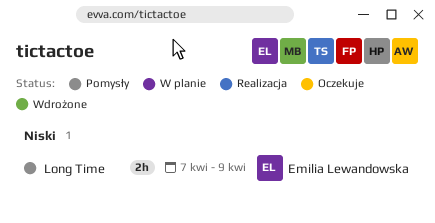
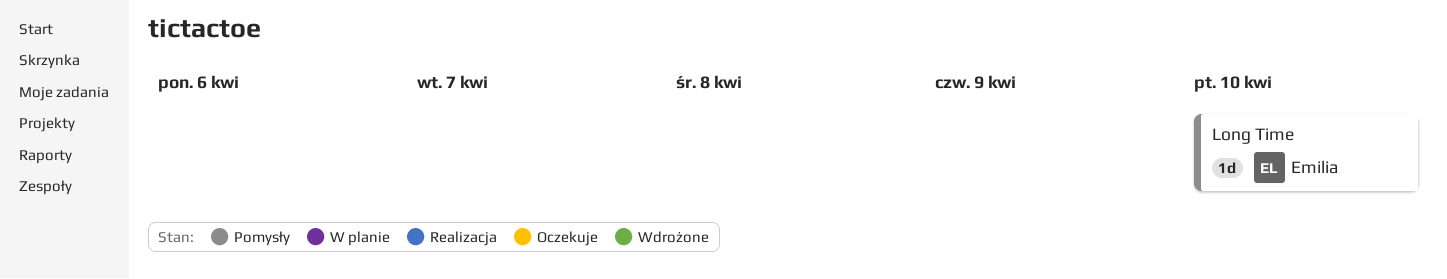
Long Time, estimate: 2h -> 1d
Long Time, due: Apr 9 -> Apr 10

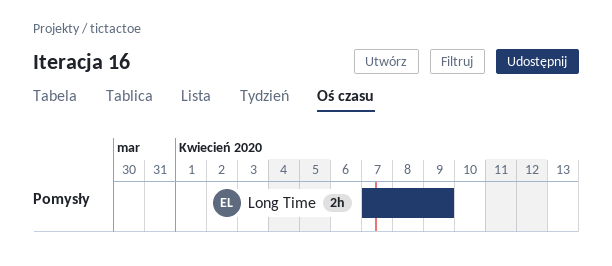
Long Time, estimate: 1d -> 2h
Long Time, due: Apr 10 -> Apr 9

